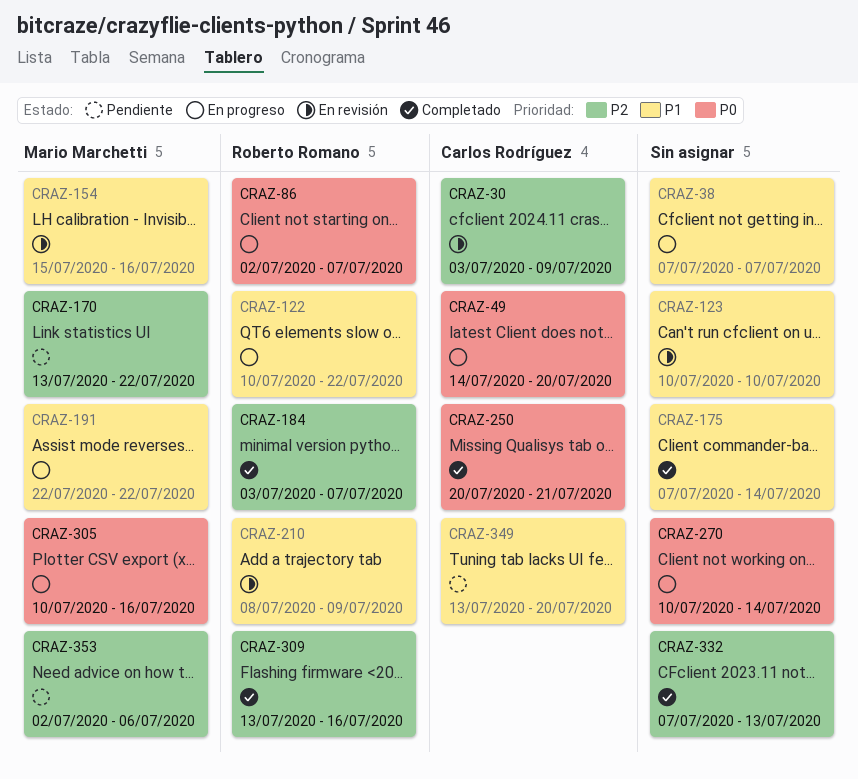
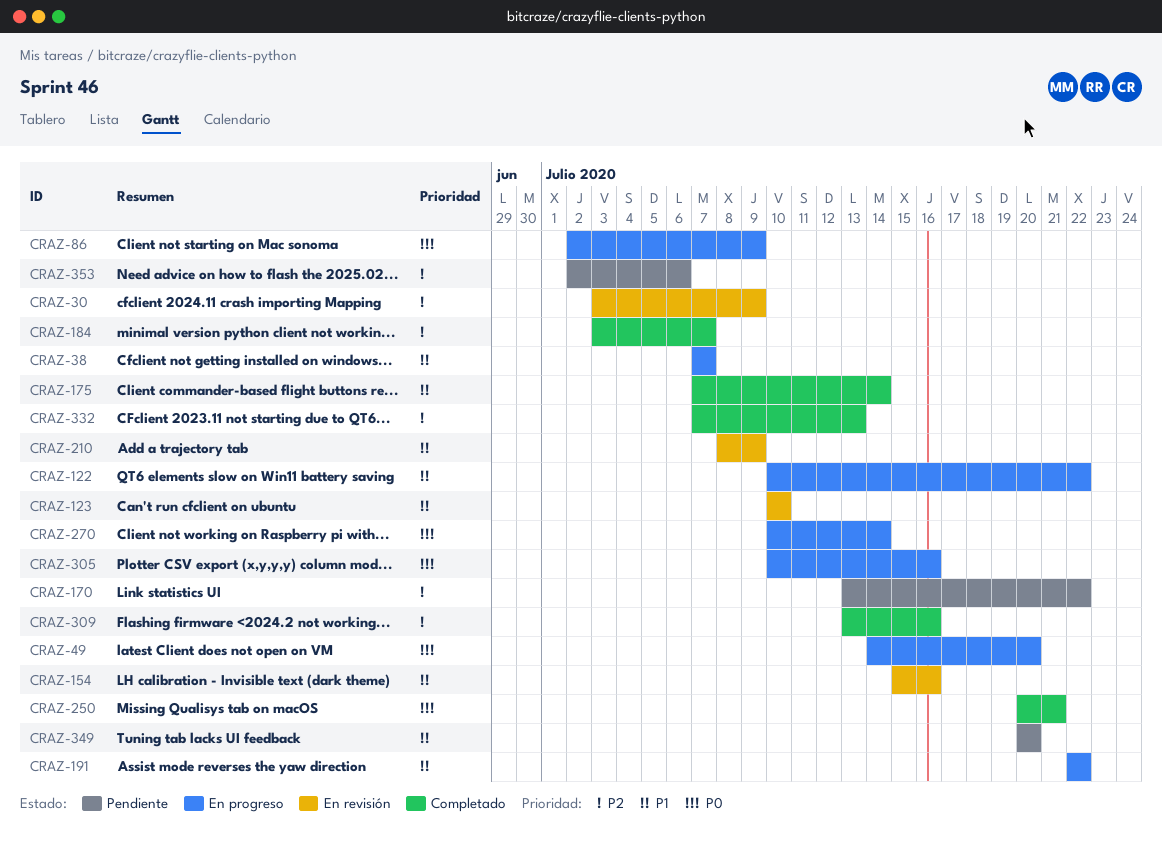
CRAZ-86, due: Jul 7 -> Jul 9
CRAZ-349, start: Jul 13 -> Jul 20

